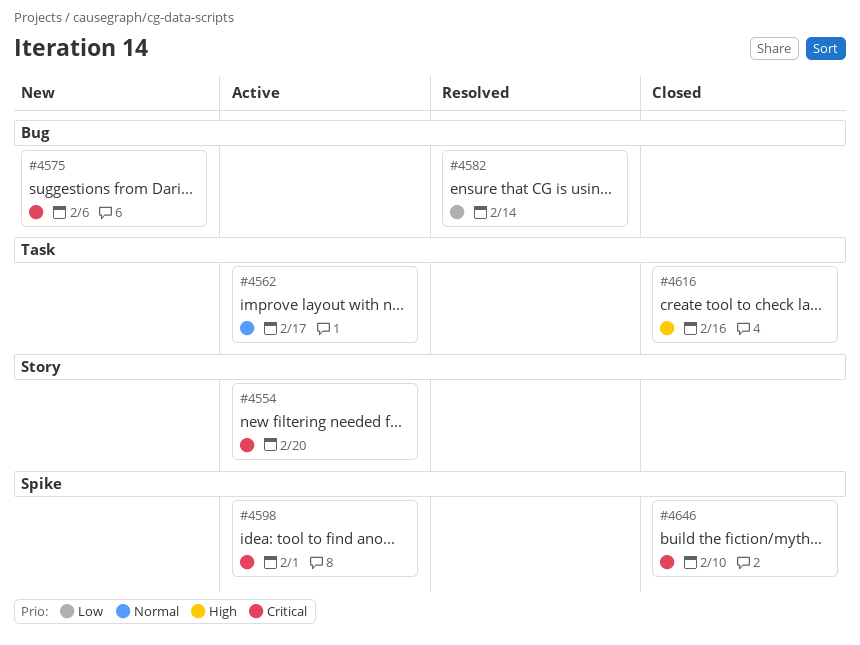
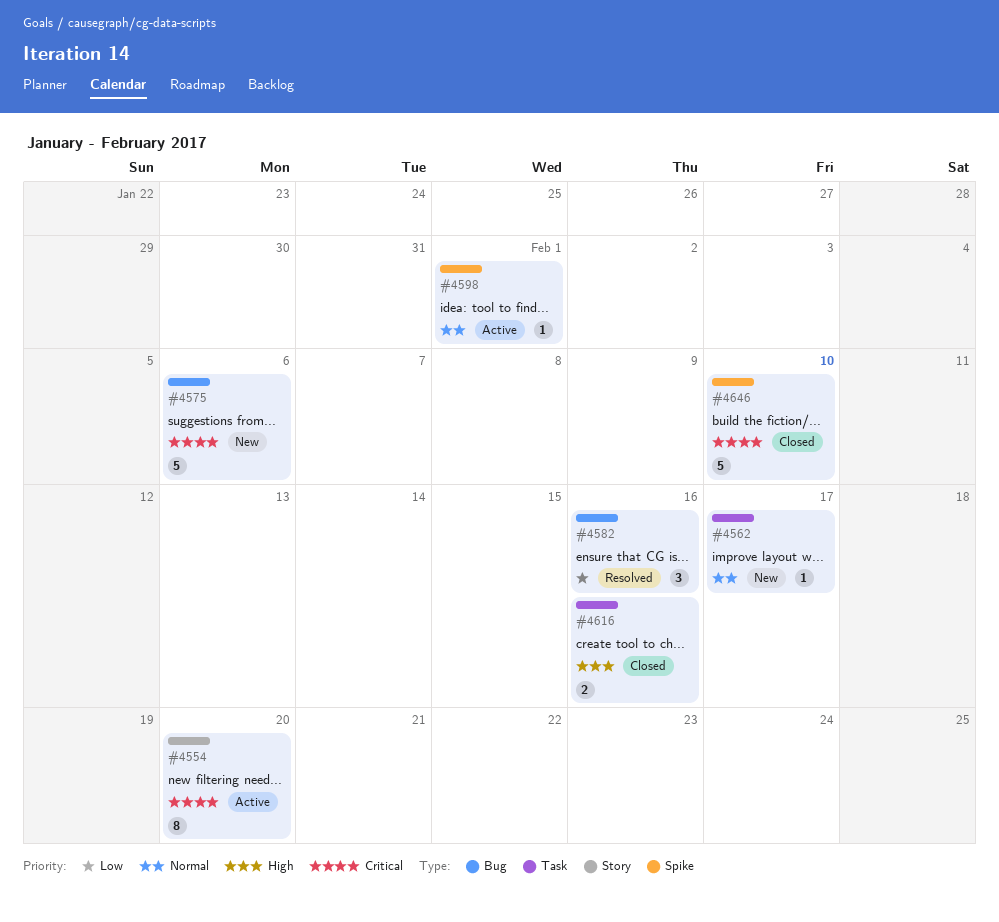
#4562, status: Active -> New
#4582, due: Feb 14 -> Feb 16
#4598, priority: Critical -> Normal

